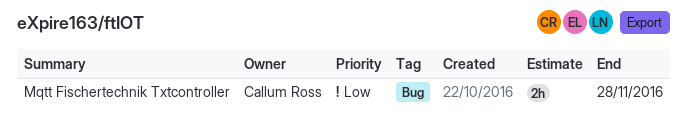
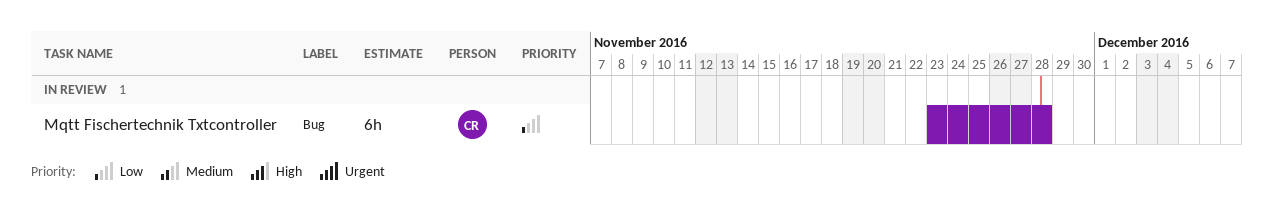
Mqtt Fischertechnik Txtcontroller, estimate: 2h -> 6h

